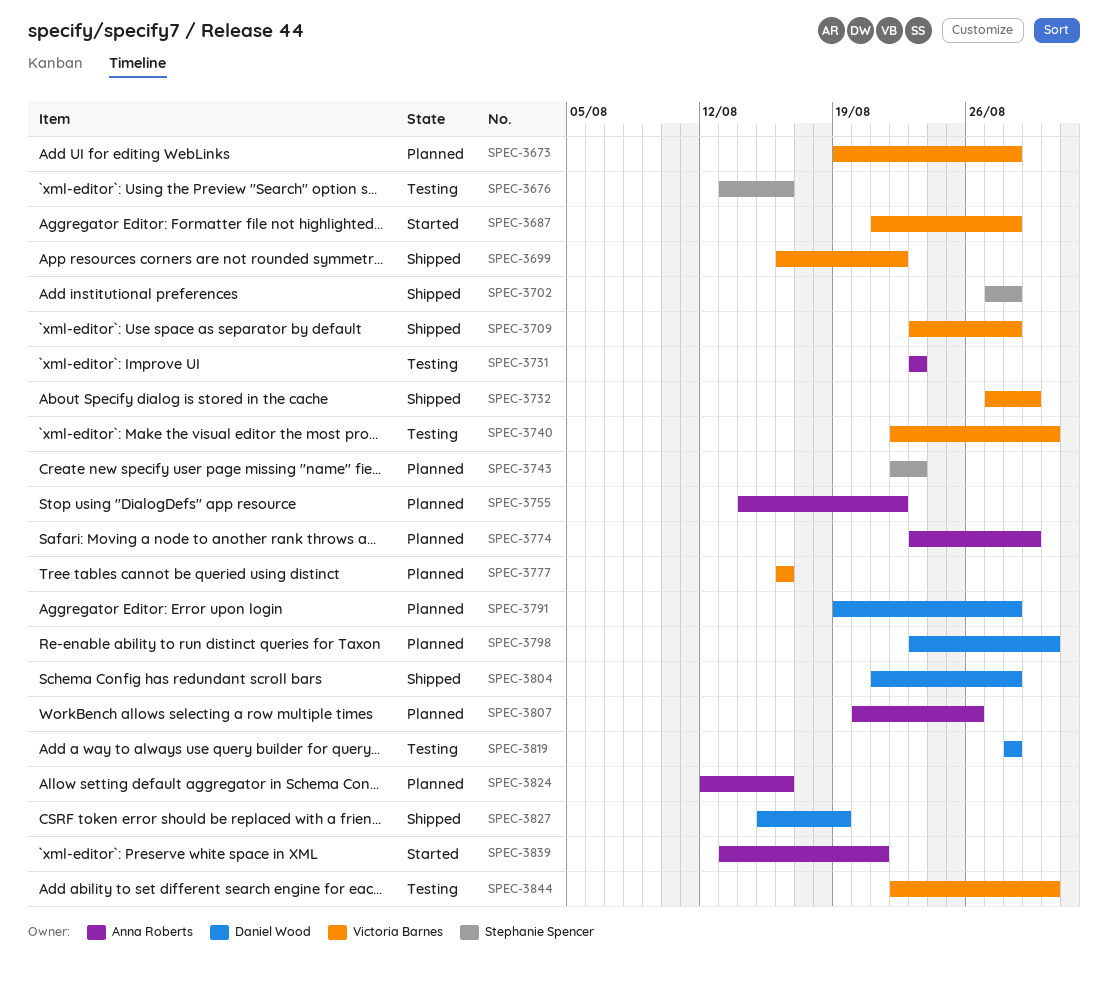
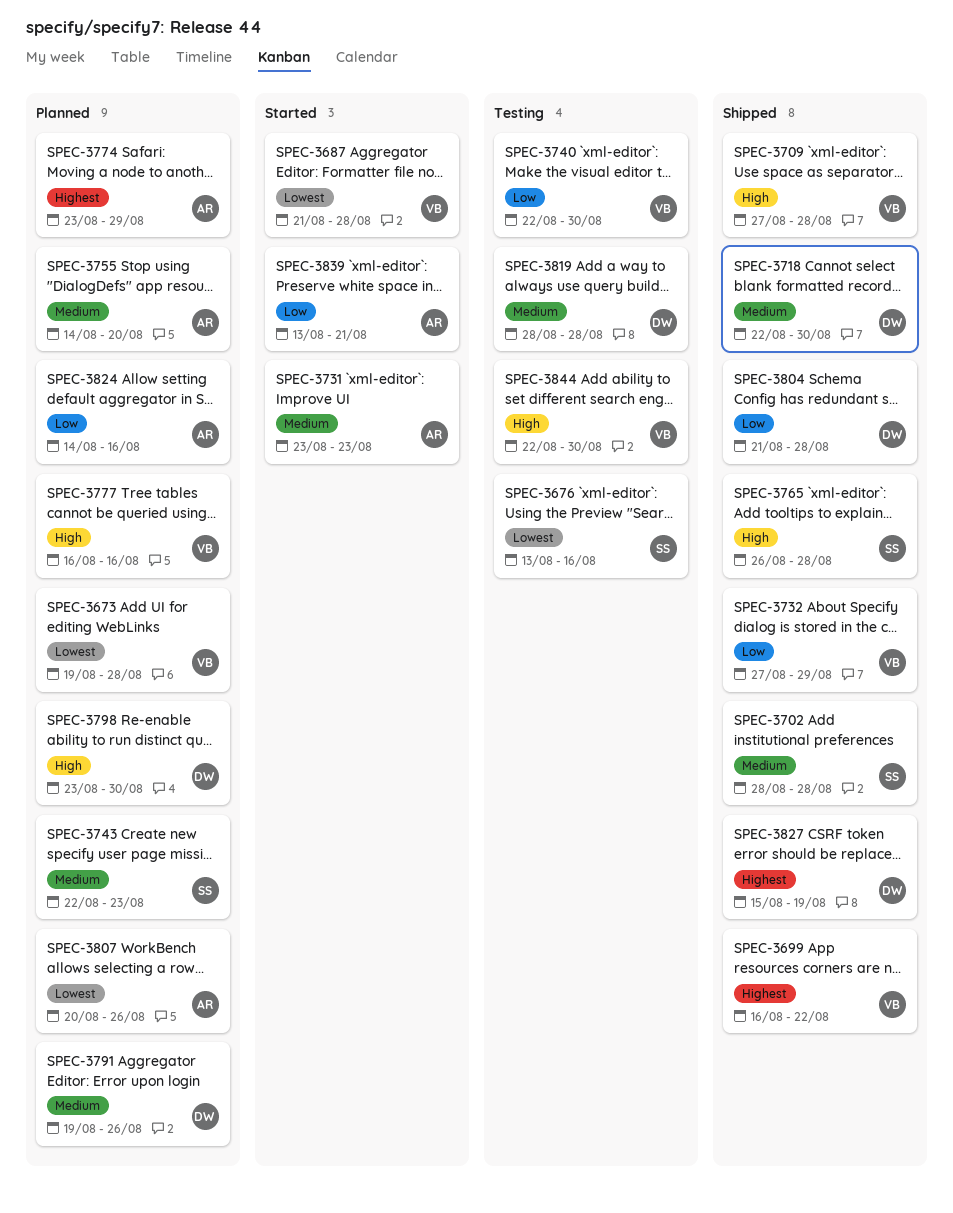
SPEC-3702, start: Aug 27 -> Aug 28
SPEC-3709, start: Aug 23 -> Aug 27
SPEC-3718: none -> present
SPEC-3731, status: Testing -> Started
SPEC-3755, due: Aug 22 -> Aug 20
SPEC-3765: none -> present
SPEC-3791, due: Aug 28 -> Aug 26
SPEC-3824, start: Aug 12 -> Aug 14

